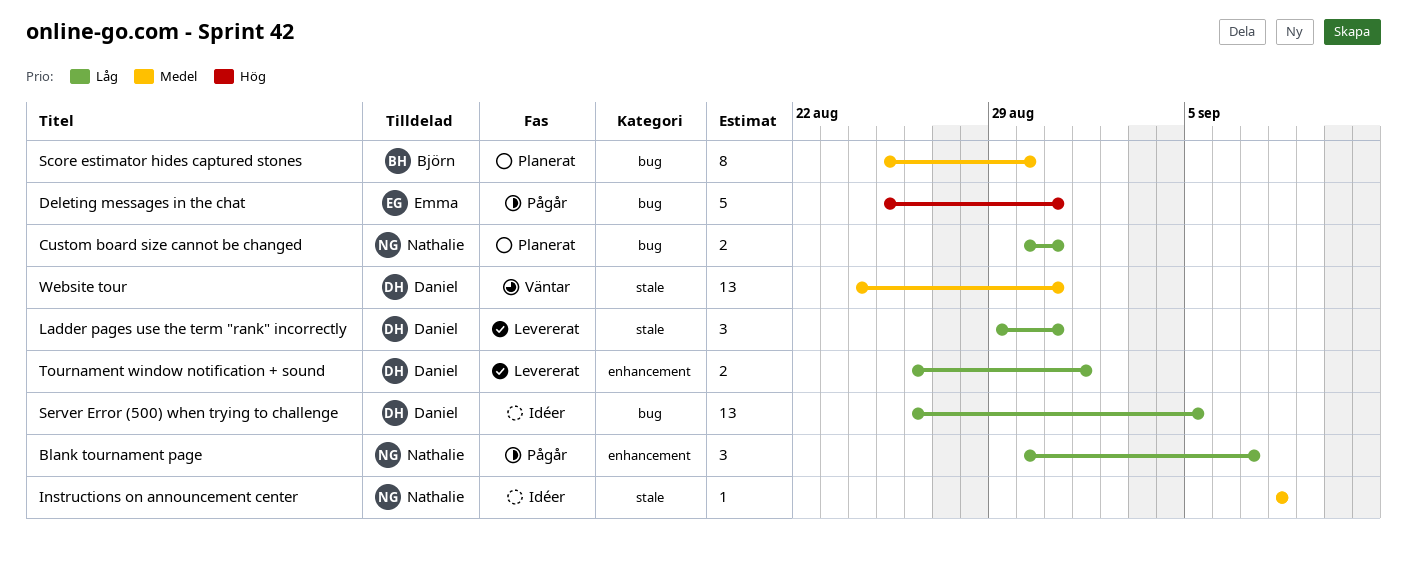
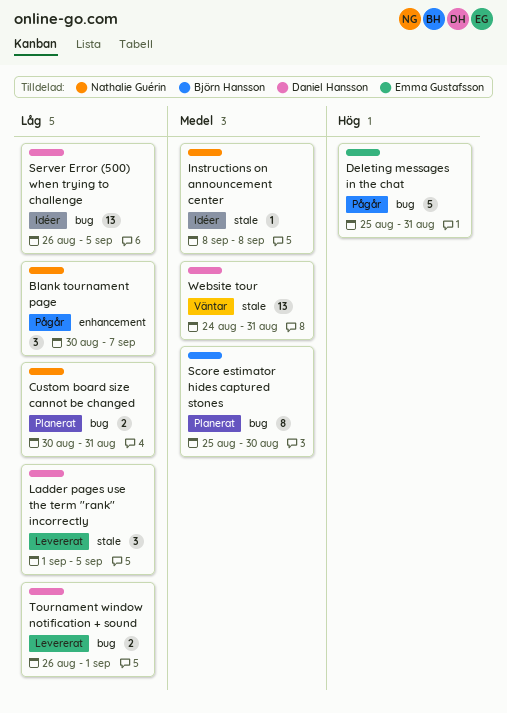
Ladder pages use the term "rank" incorrectly, start: Aug 29 -> Sep 1
Ladder pages use the term "rank" incorrectly, due: Aug 31 -> Sep 5
Tournament window notification + sound, label: enhancement -> bug

